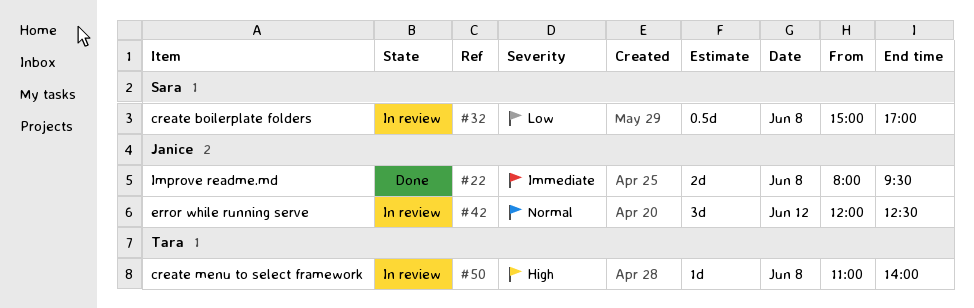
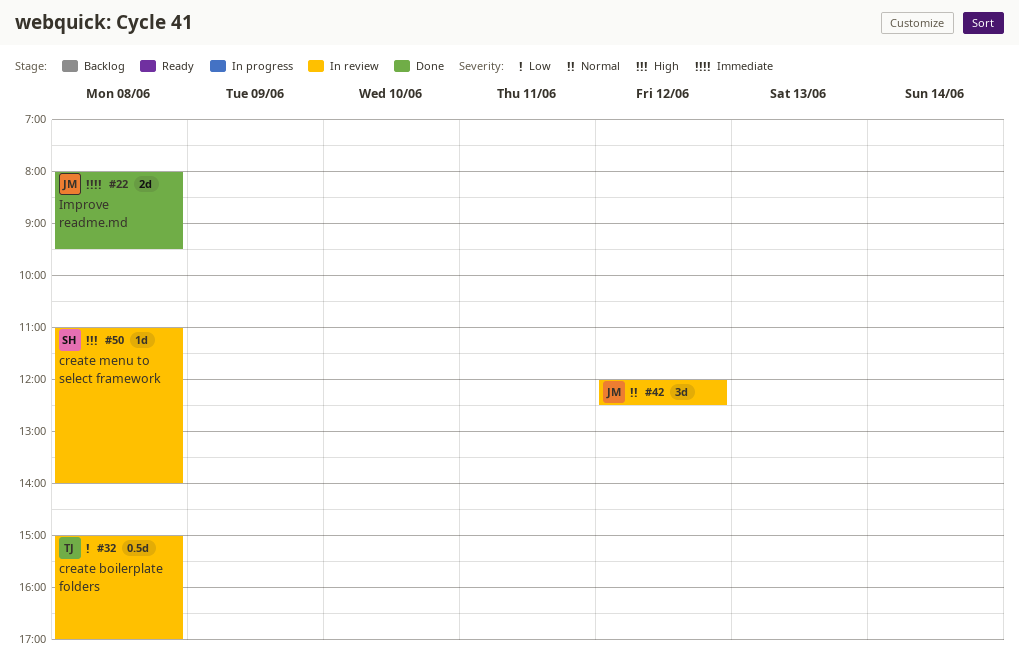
#32, owner: Sara -> Tara
#50, owner: Tara -> Sara

